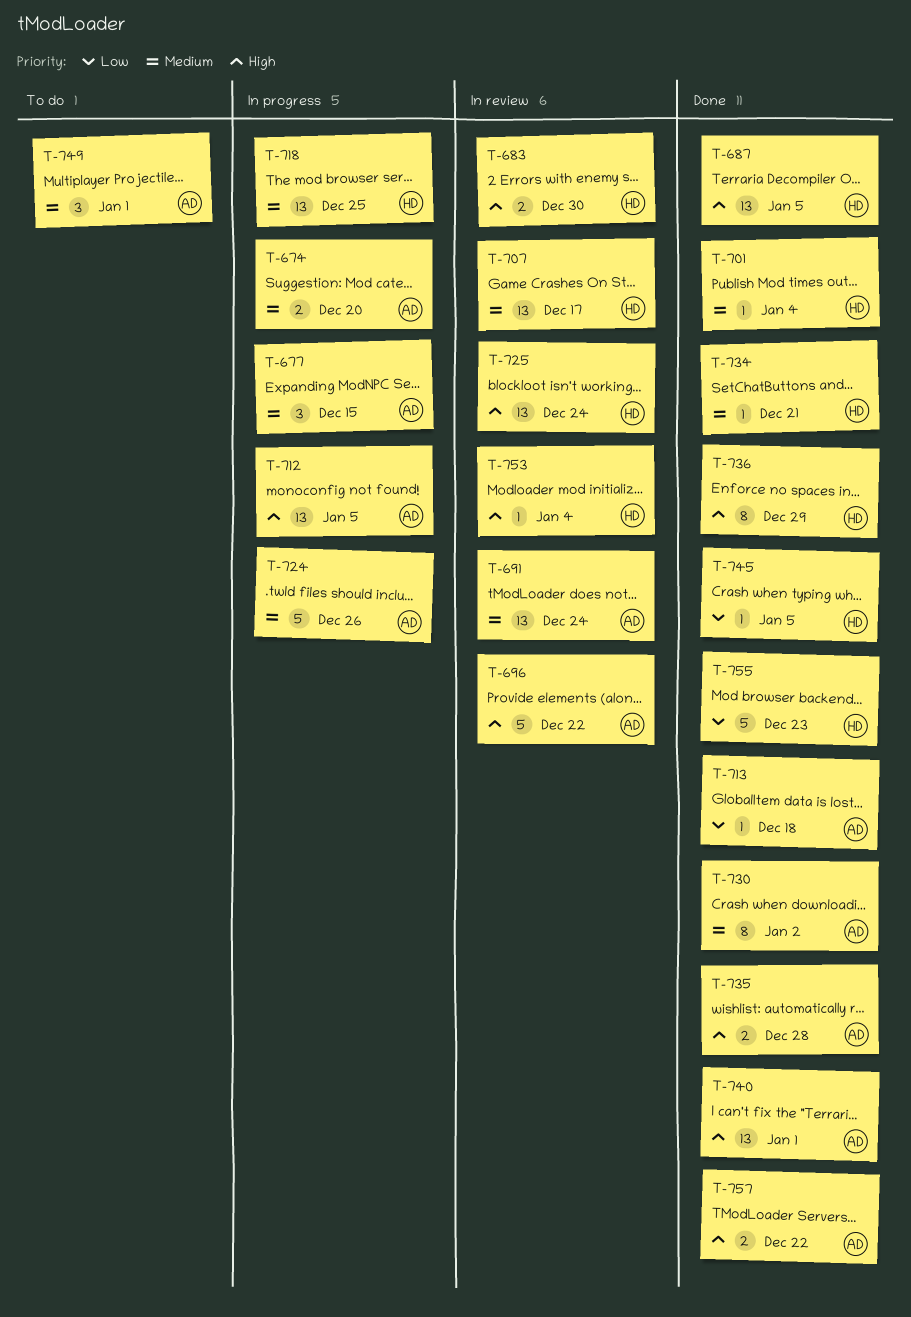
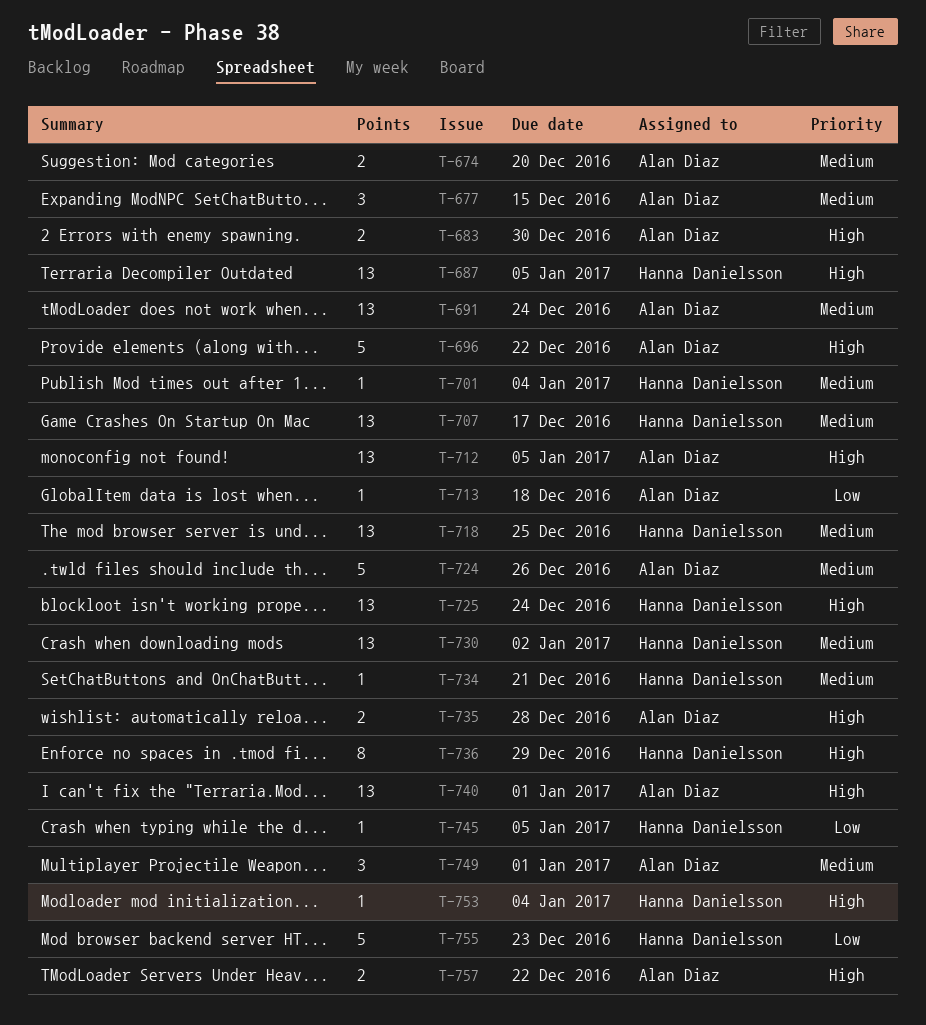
T-683, owner: Hanna Danielsson -> Alan Diaz
T-730, owner: Alan Diaz -> Hanna Danielsson
T-730, estimate: 8 -> 13

